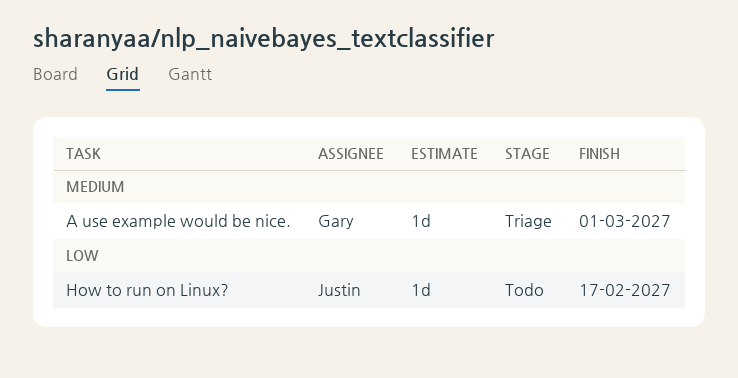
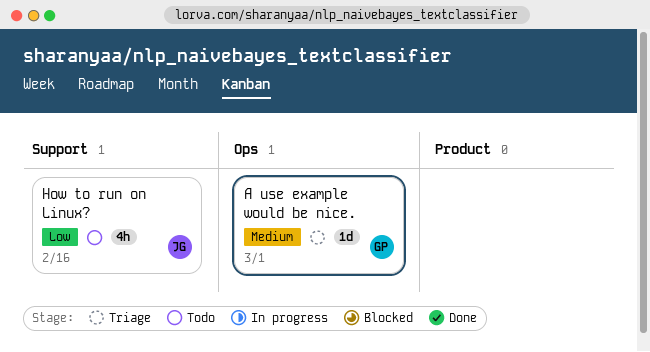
How to run on Linux?, estimate: 1d -> 4h
How to run on Linux?, due: Feb 17 -> Feb 16

